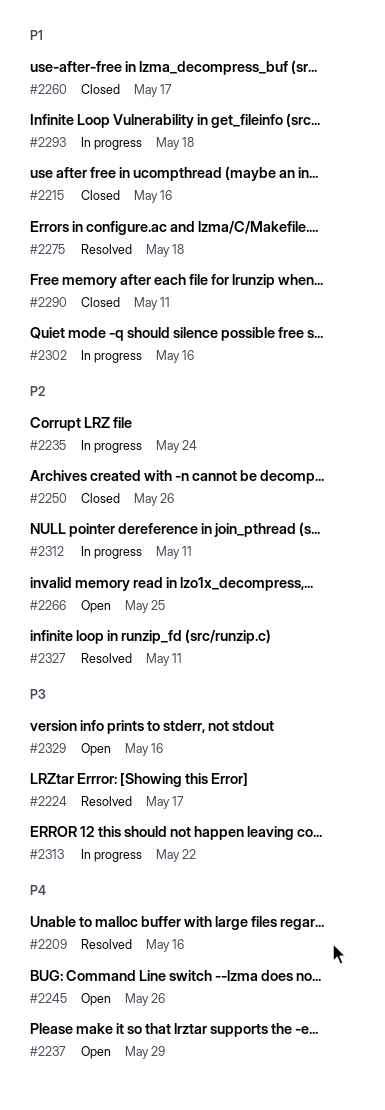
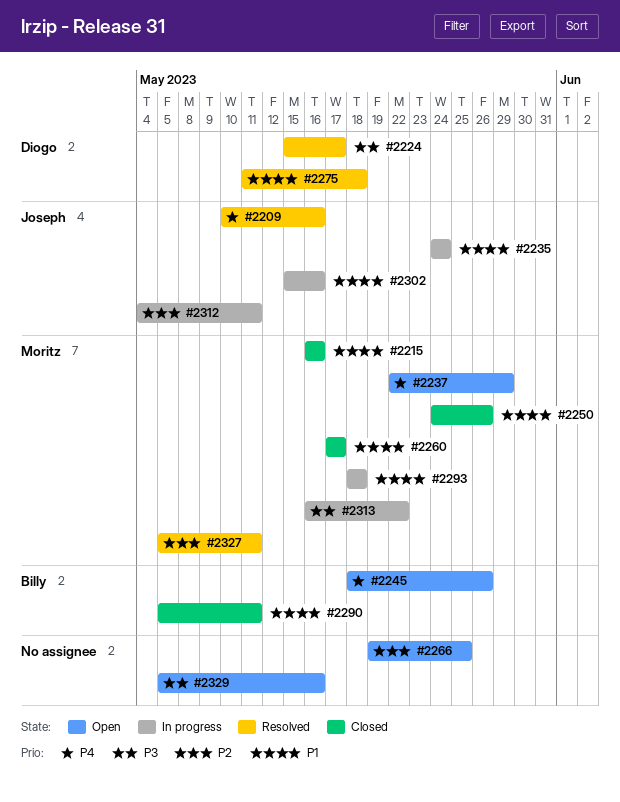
#2235, priority: P2 -> P1
#2250, priority: P2 -> P1

